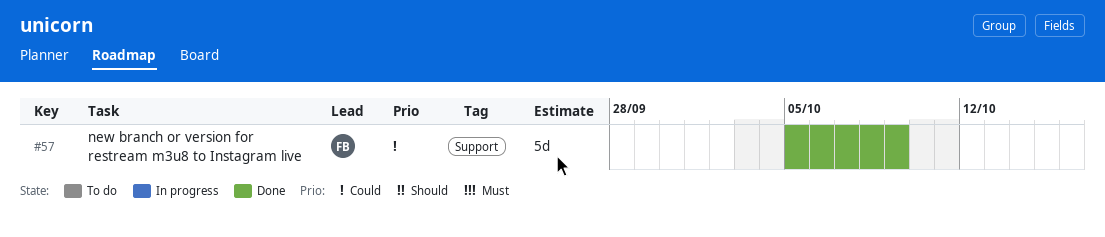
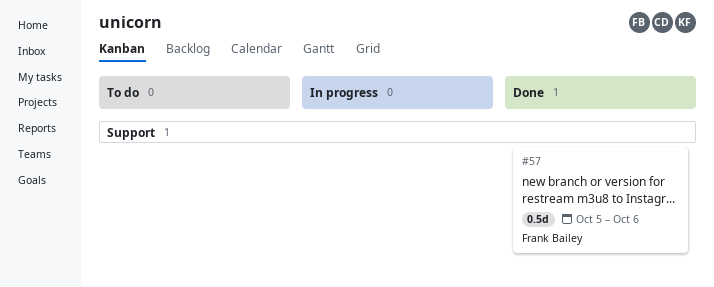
#57, estimate: 5d -> 0.5d
#57, due: Oct 9 -> Oct 6

